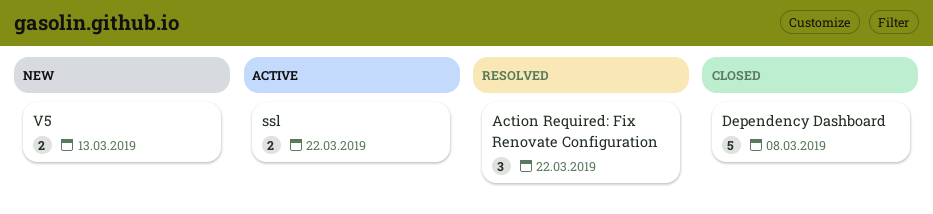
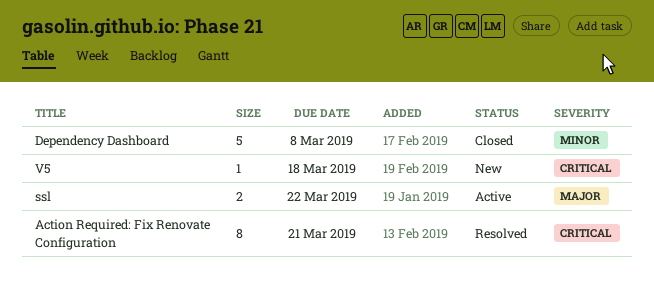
Action Required: Fix Renovate Configuration, estimate: 3 -> 8
Action Required: Fix Renovate Configuration, due: Mar 22 -> Mar 21
V5, estimate: 2 -> 1
V5, due: Mar 13 -> Mar 18

